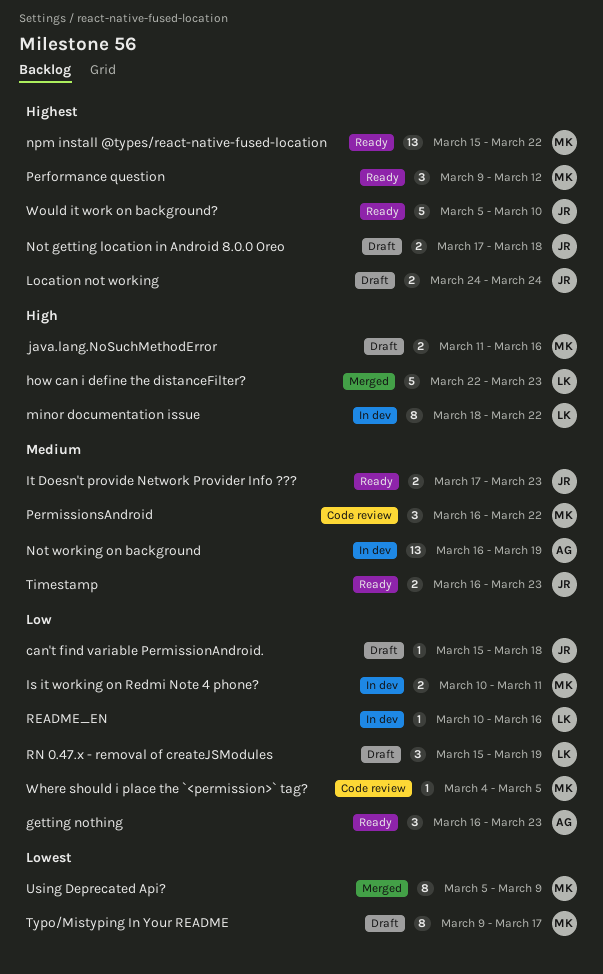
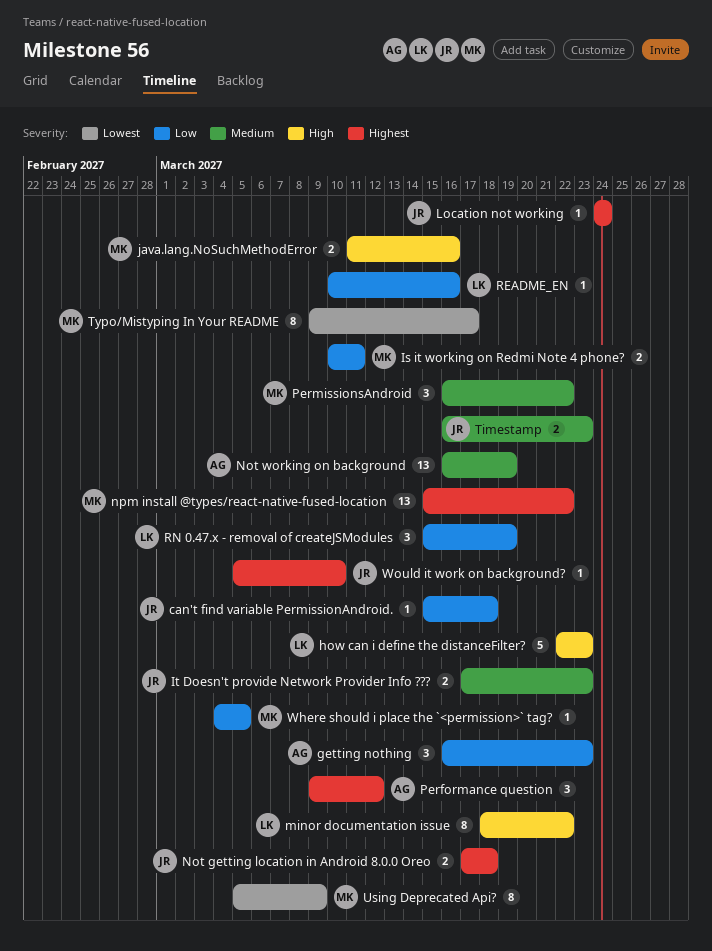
Location not working, estimate: 2 -> 1
Performance question, owner: MK -> AG
Would it work on background?, estimate: 5 -> 1

